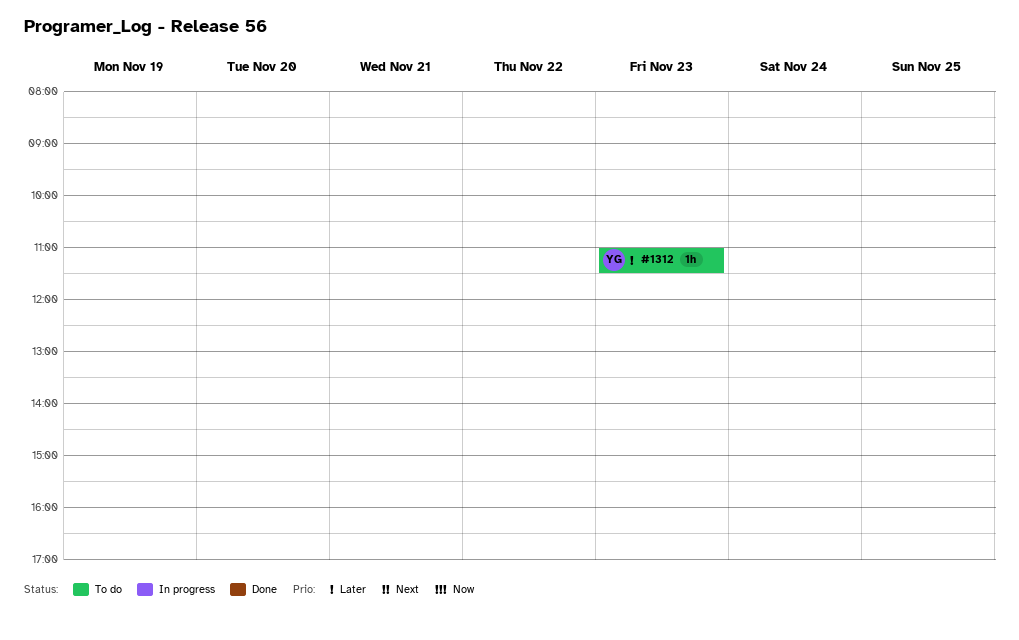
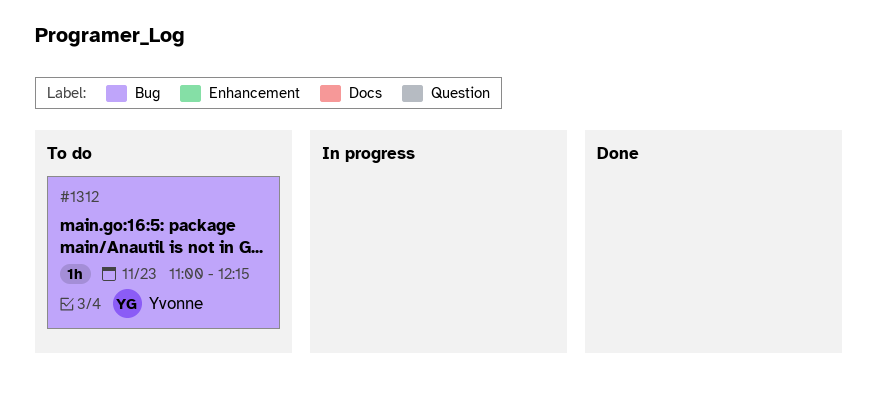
#1312, ends: 11:30 -> 12:15

